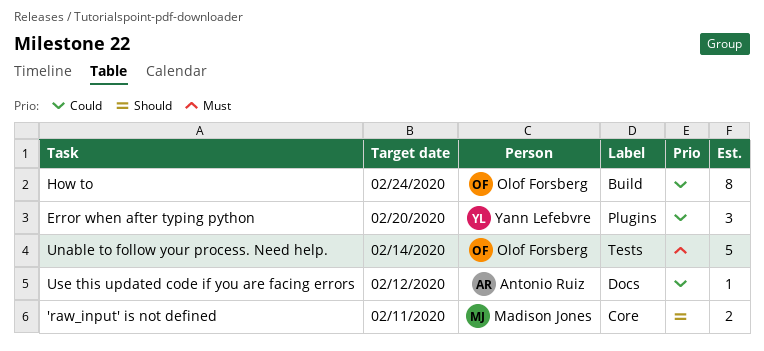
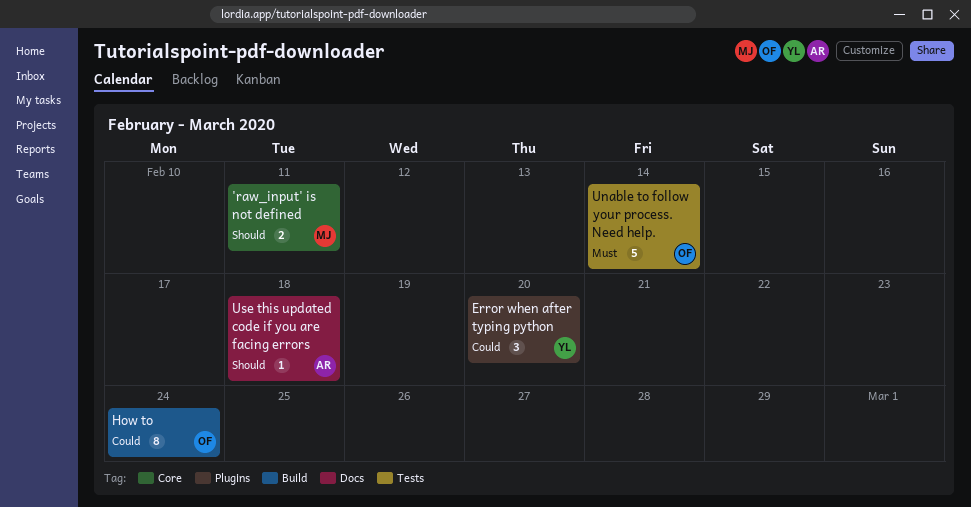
Use this updated code if you are facing errors, priority: Could -> Should
Use this updated code if you are facing errors, due: Feb 12 -> Feb 18

